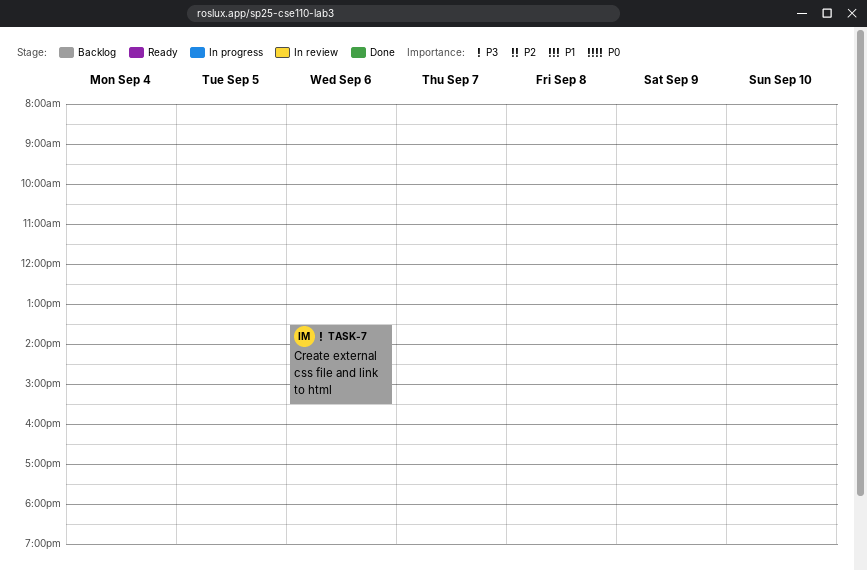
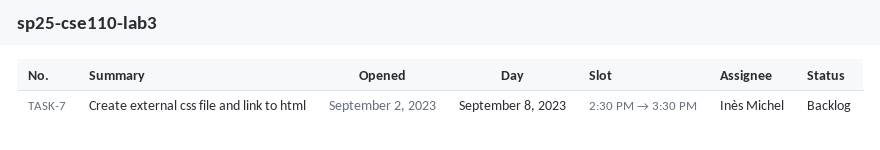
TASK-7, day: Sep 6 -> Sep 8
TASK-7, begins: 13:30 -> 14:30

